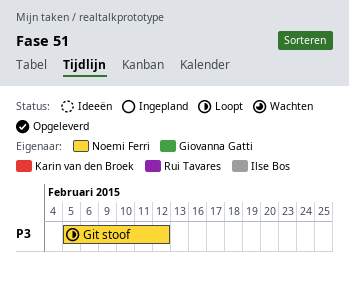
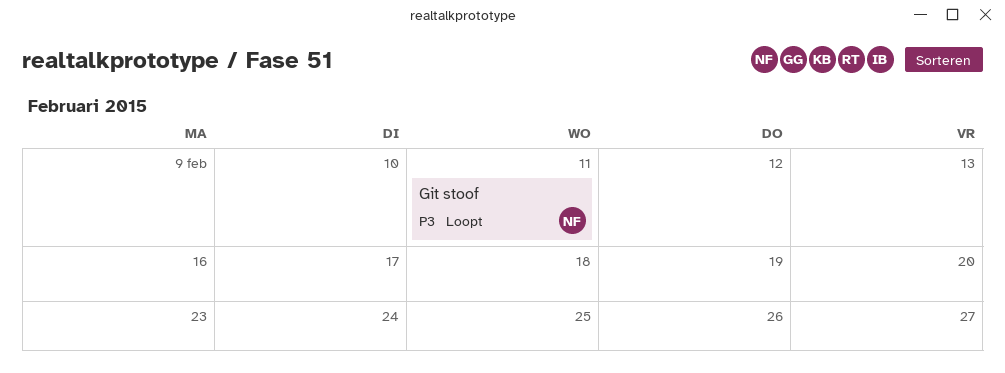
Git stoof, due: Feb 12 -> Feb 11

